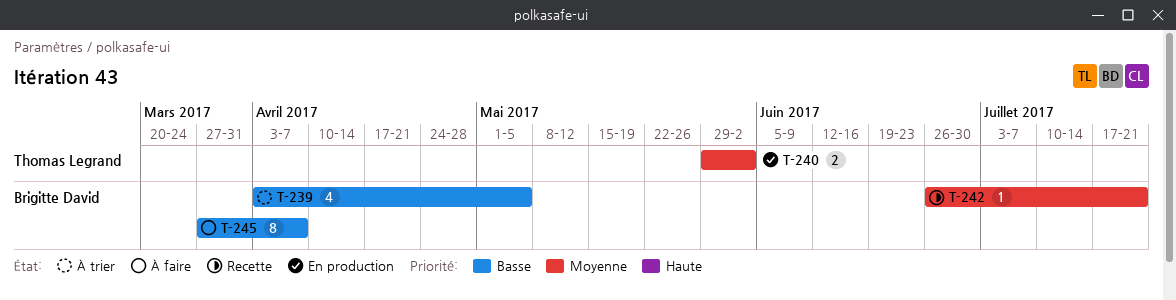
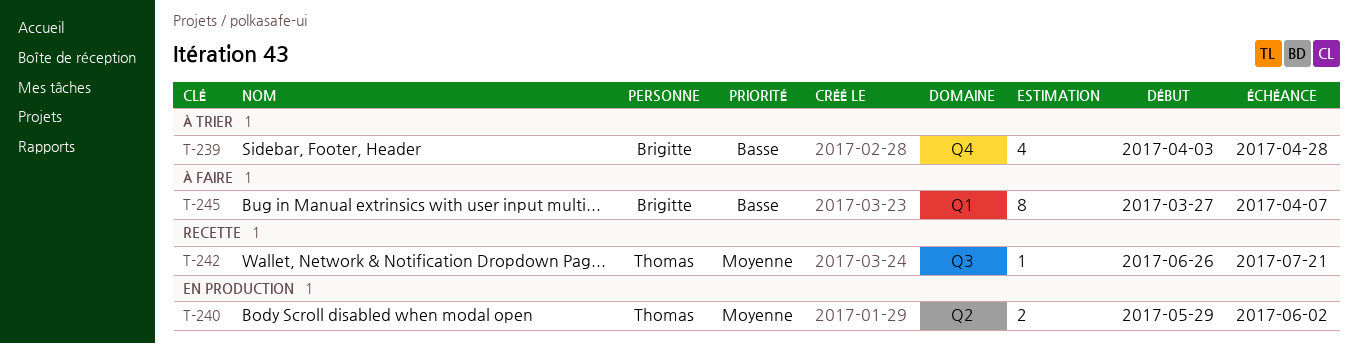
T-239, due: May 5 -> Apr 28
T-242, owner: Brigitte David -> Thomas Legrand

